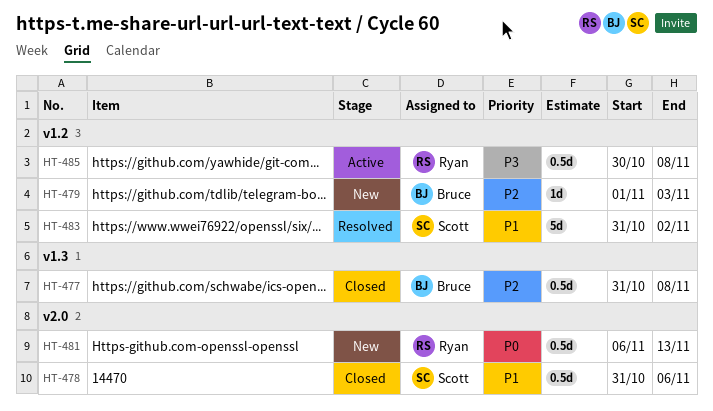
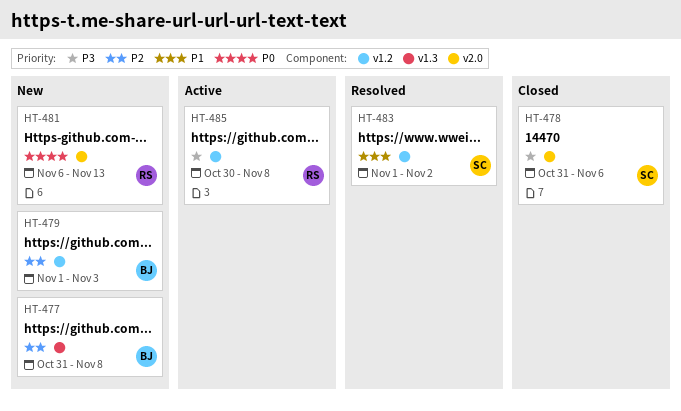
HT-477, status: Closed -> New
HT-478, priority: P1 -> P3
HT-483, start: Oct 31 -> Nov 1

